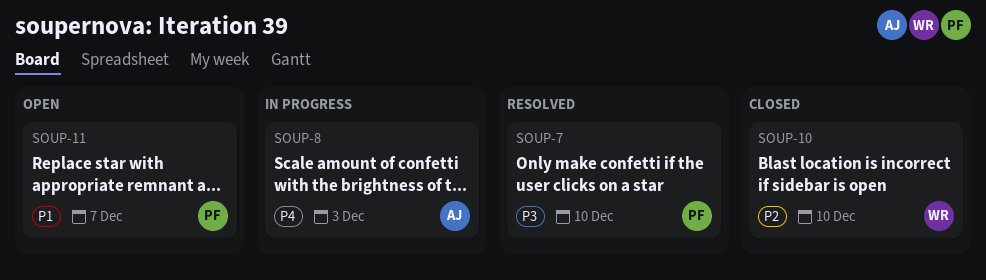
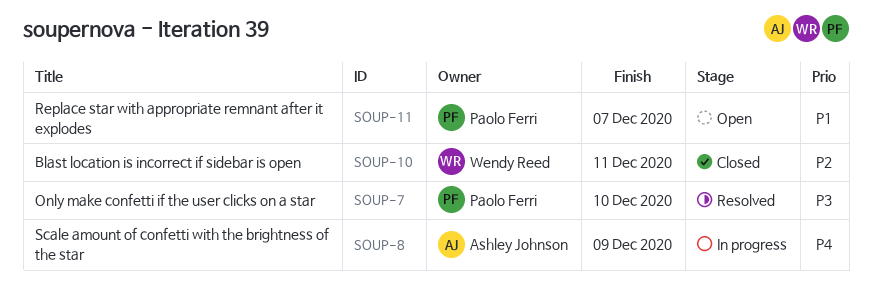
SOUP-8, due: Dec 3 -> Dec 9
SOUP-10, due: Dec 10 -> Dec 11

